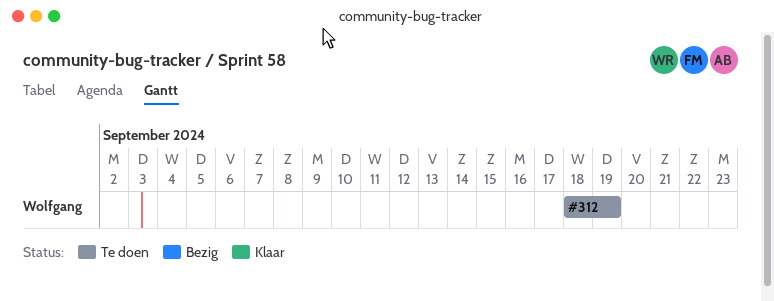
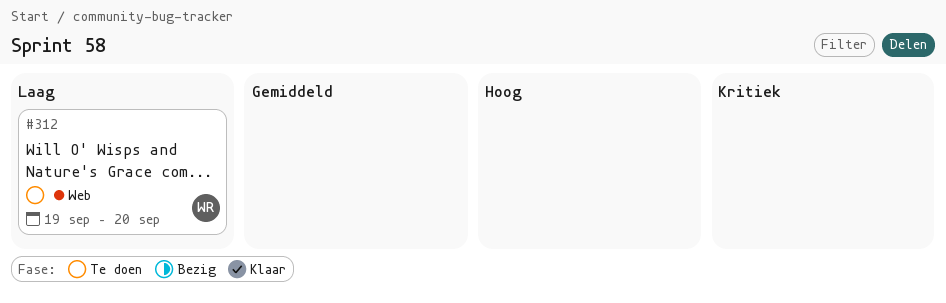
#312, start: Sep 18 -> Sep 19
#312, due: Sep 19 -> Sep 20

